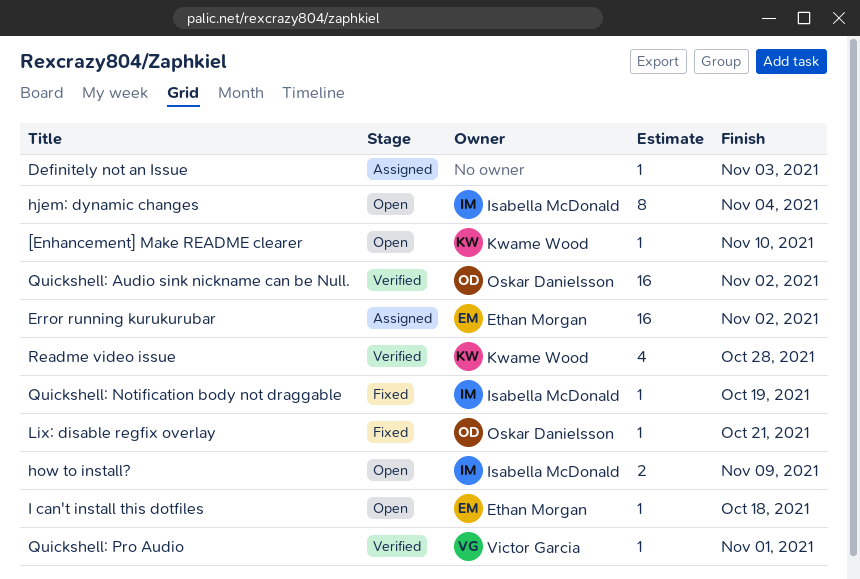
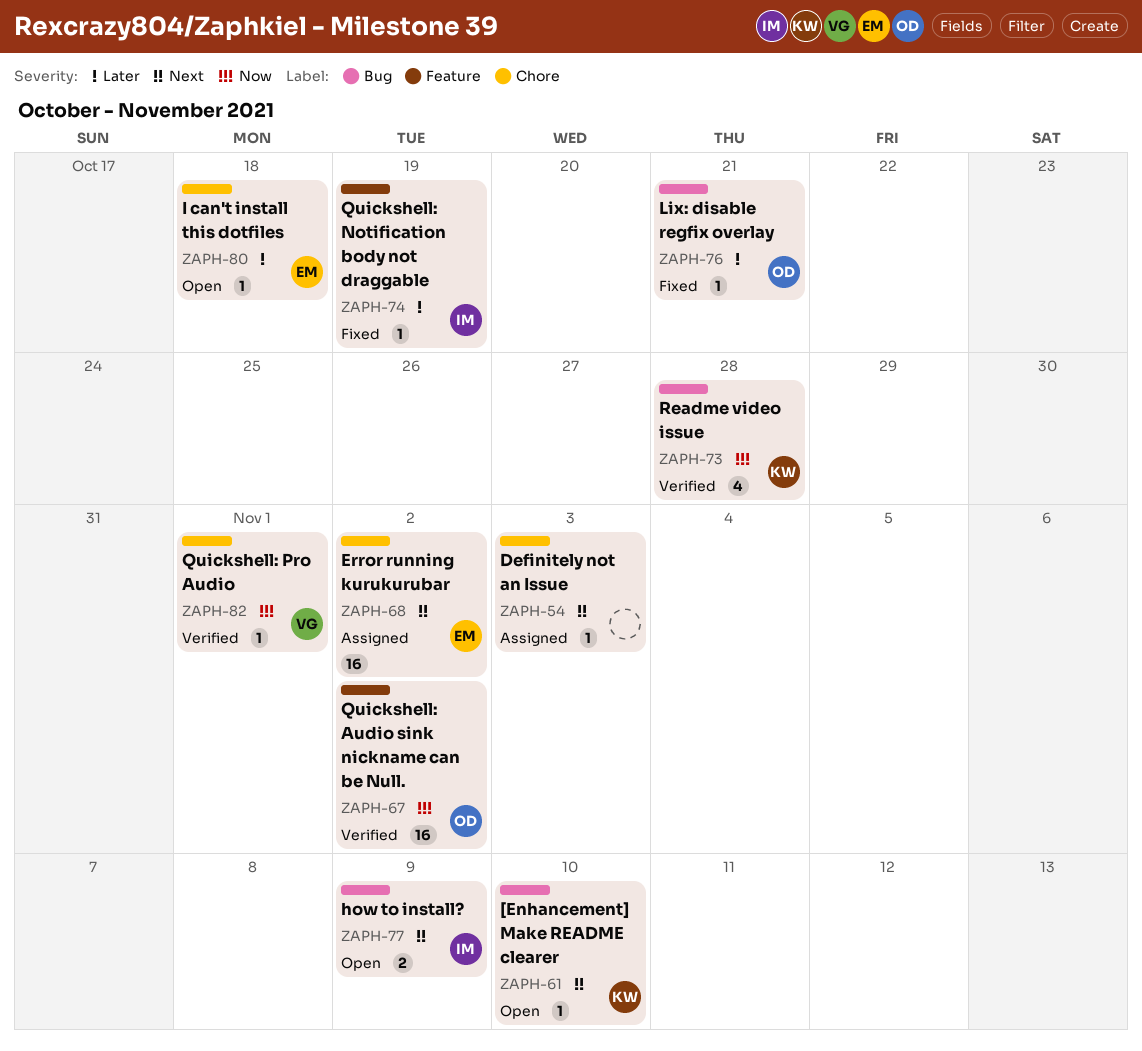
hjem: dynamic changes: present -> none

